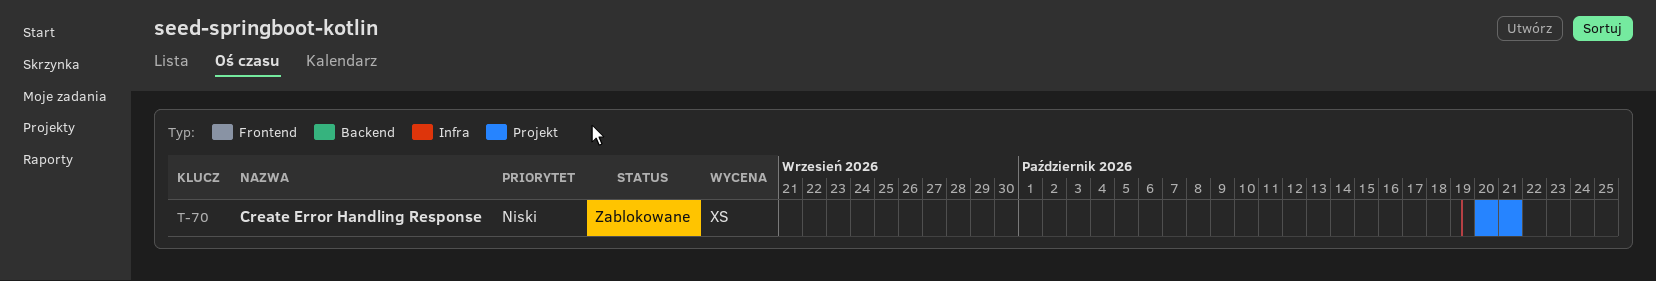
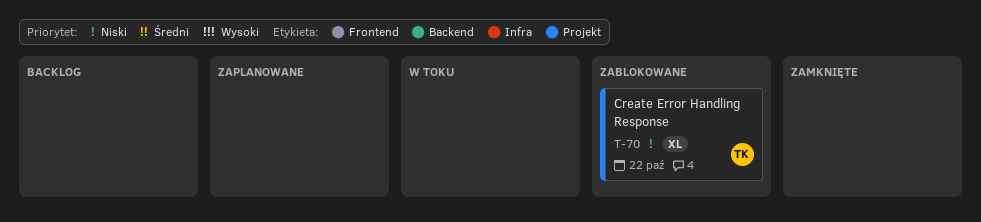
T-70, estimate: XS -> XL
T-70, due: Oct 21 -> Oct 22

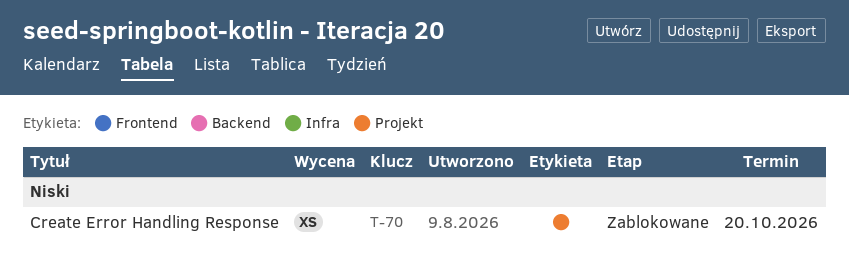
T-70, estimate: XL -> XS
T-70, due: Oct 22 -> Oct 20

